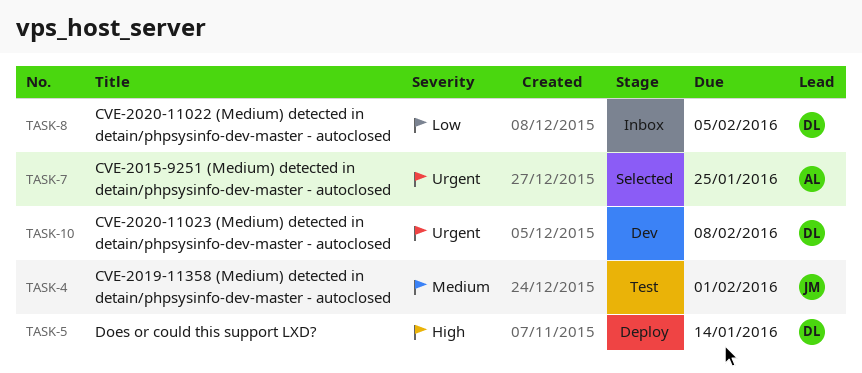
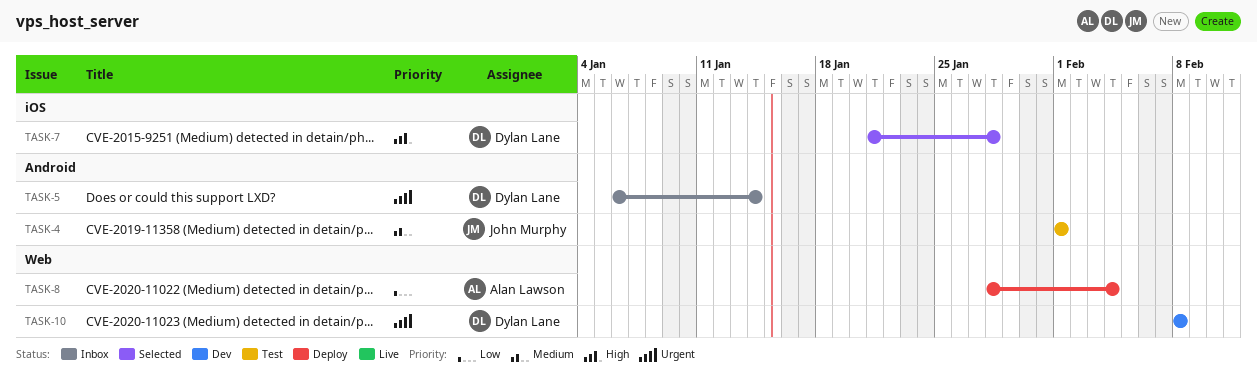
TASK-5, status: Deploy -> Inbox
TASK-5, priority: High -> Urgent
TASK-7, owner: Alan Lawson -> Dylan Lane
TASK-7, priority: Urgent -> High
TASK-7, due: Jan 25 -> Jan 28
TASK-8, status: Inbox -> Deploy
TASK-8, owner: Dylan Lane -> Alan Lawson
TASK-8, due: Feb 5 -> Feb 4

